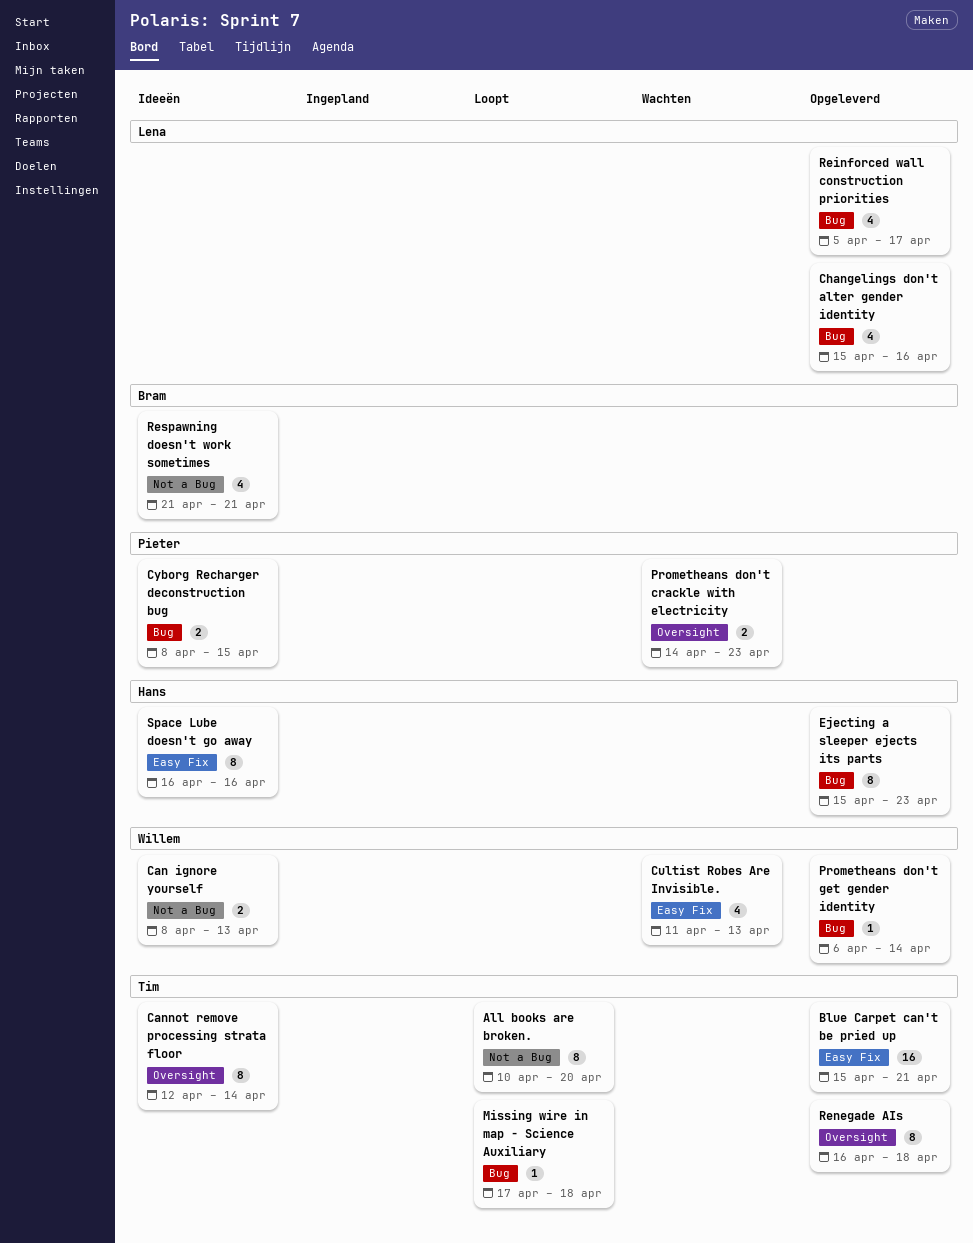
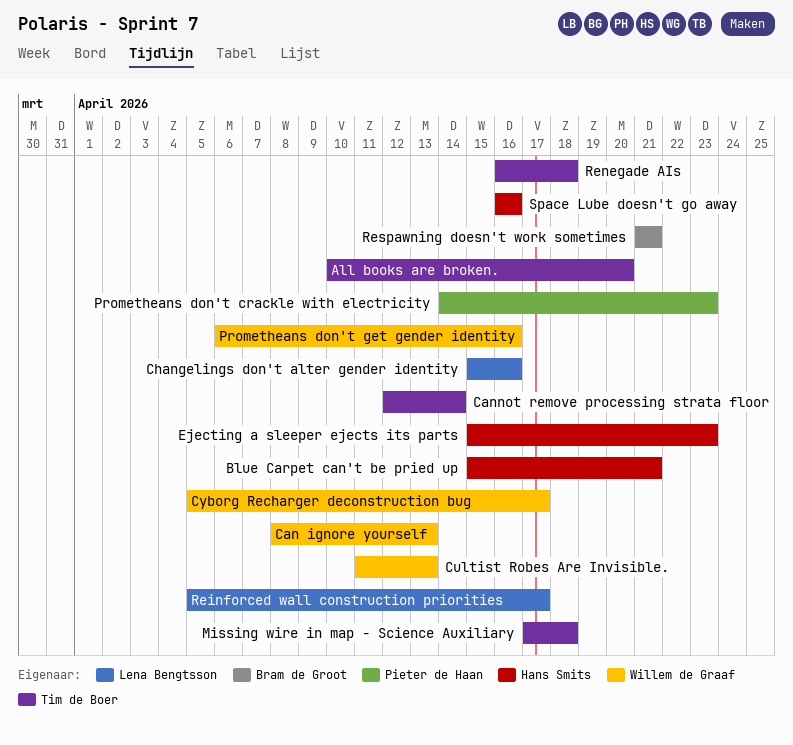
Blue Carpet can't be pried up, owner: Tim de Boer -> Hans Smits
Cyborg Recharger deconstruction bug, owner: Pieter de Haan -> Willem de Graaf
Cyborg Recharger deconstruction bug, start: Apr 8 -> Apr 5
Cyborg Recharger deconstruction bug, due: Apr 15 -> Apr 17
Prometheans don't get gender identity, due: Apr 14 -> Apr 16

